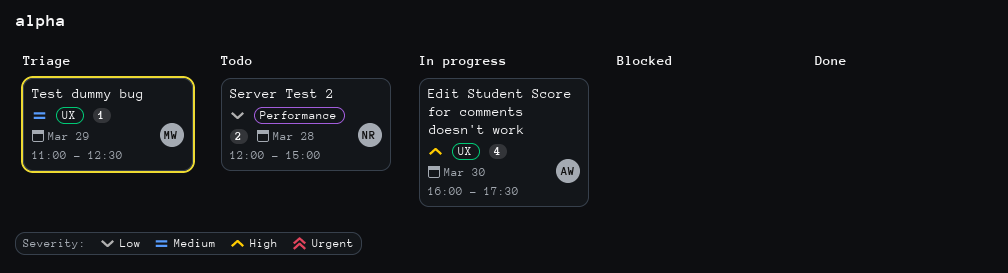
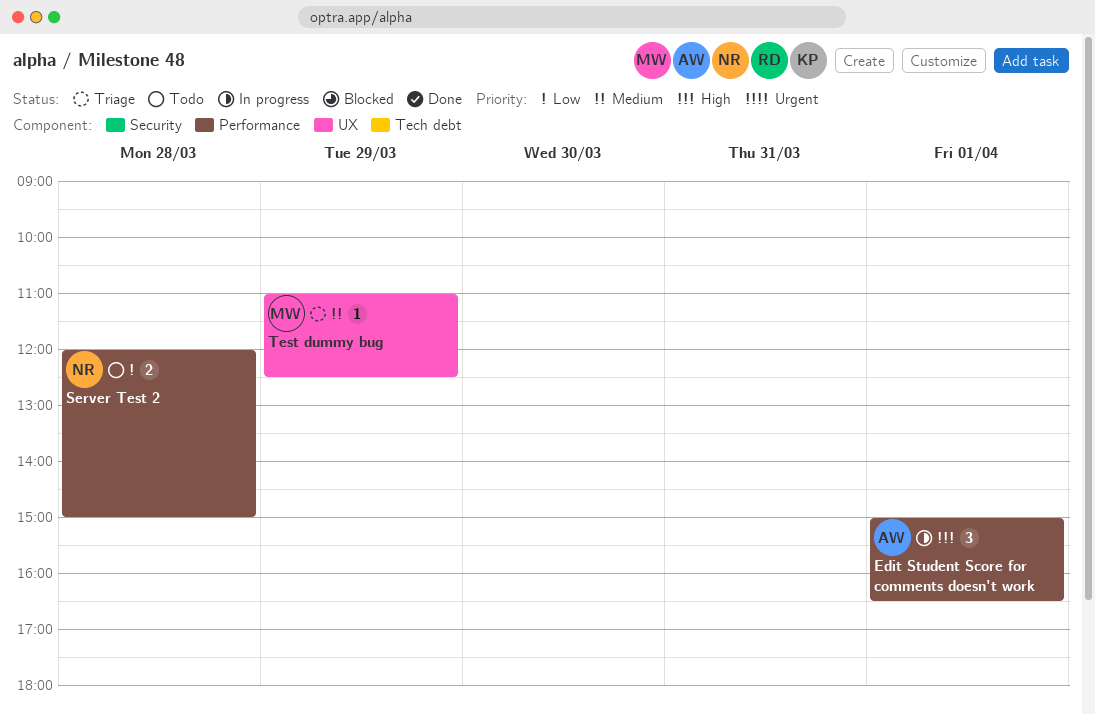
Edit Student Score for comments doesn't work, label: UX -> Performance
Edit Student Score for comments doesn't work, estimate: 4 -> 3
Edit Student Score for comments doesn't work, day: Mar 30 -> Apr 1
Edit Student Score for comments doesn't work, begins: 16:00 -> 15:00
Edit Student Score for comments doesn't work, ends: 17:30 -> 16:30

